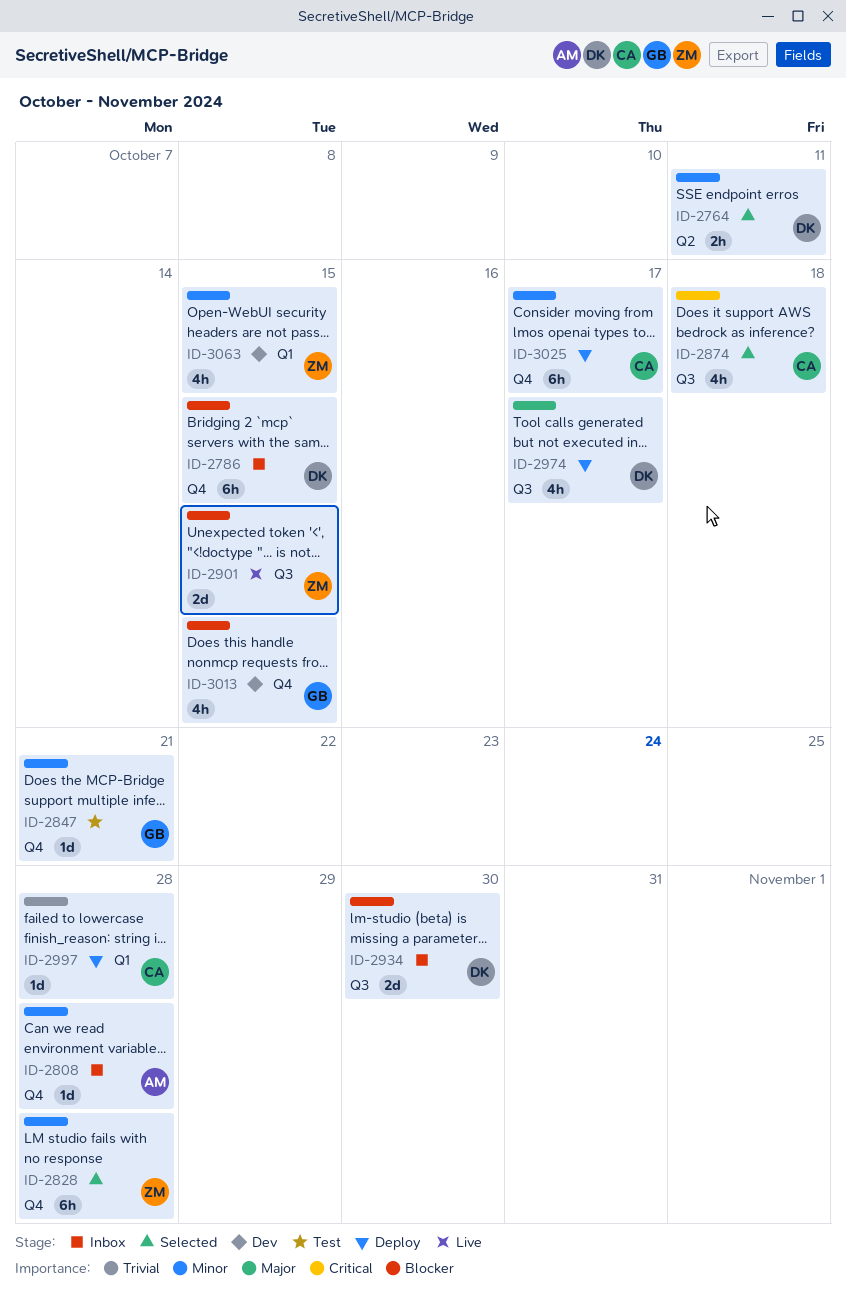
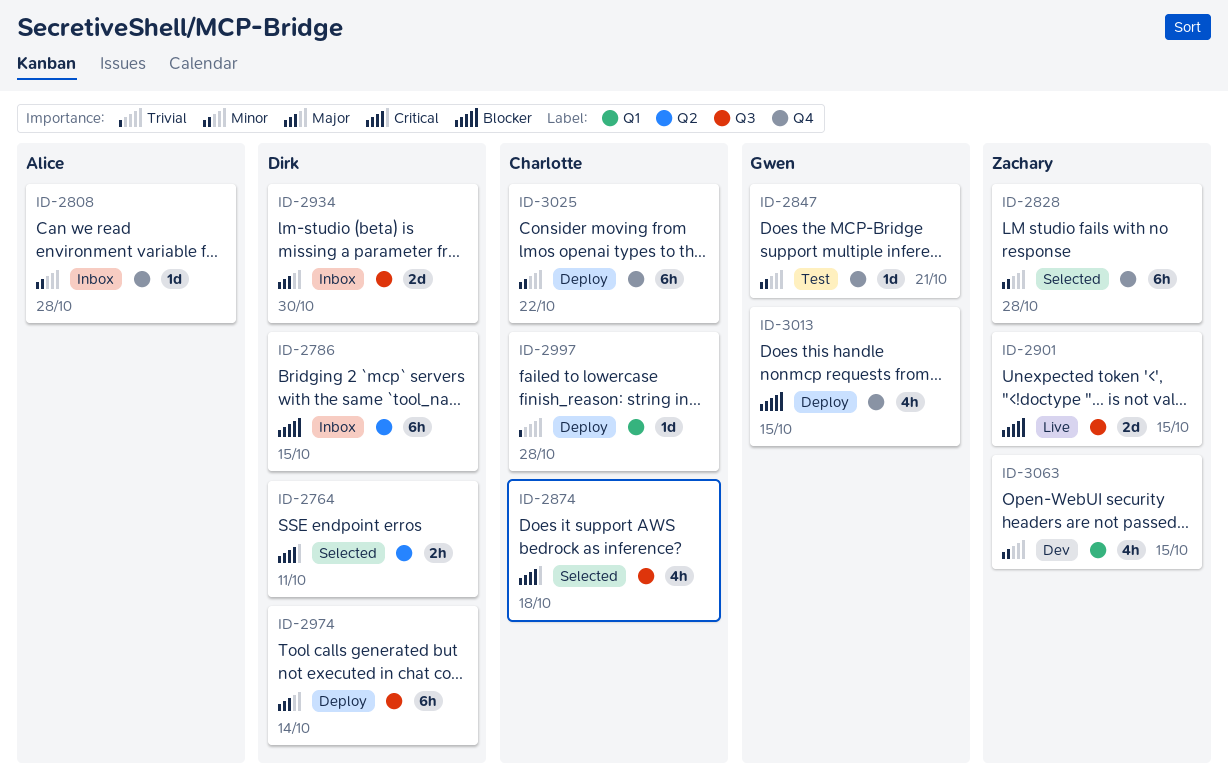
ID-2764, priority: Minor -> Critical
ID-2786, label: Q4 -> Q2
ID-2934, priority: Blocker -> Major
ID-2974, estimate: 4h -> 6h
ID-2974, due: Oct 17 -> Oct 14
ID-3013, status: Dev -> Deploy
ID-3025, due: Oct 17 -> Oct 22

